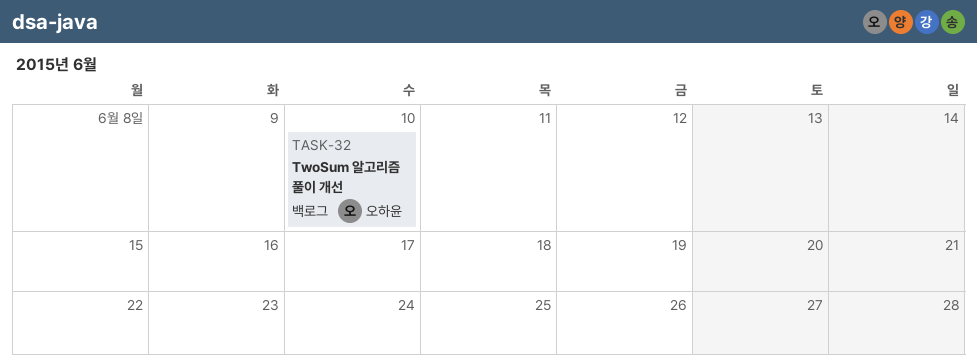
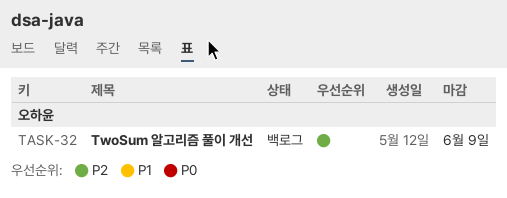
TASK-32, due: Jun 10 -> Jun 9

